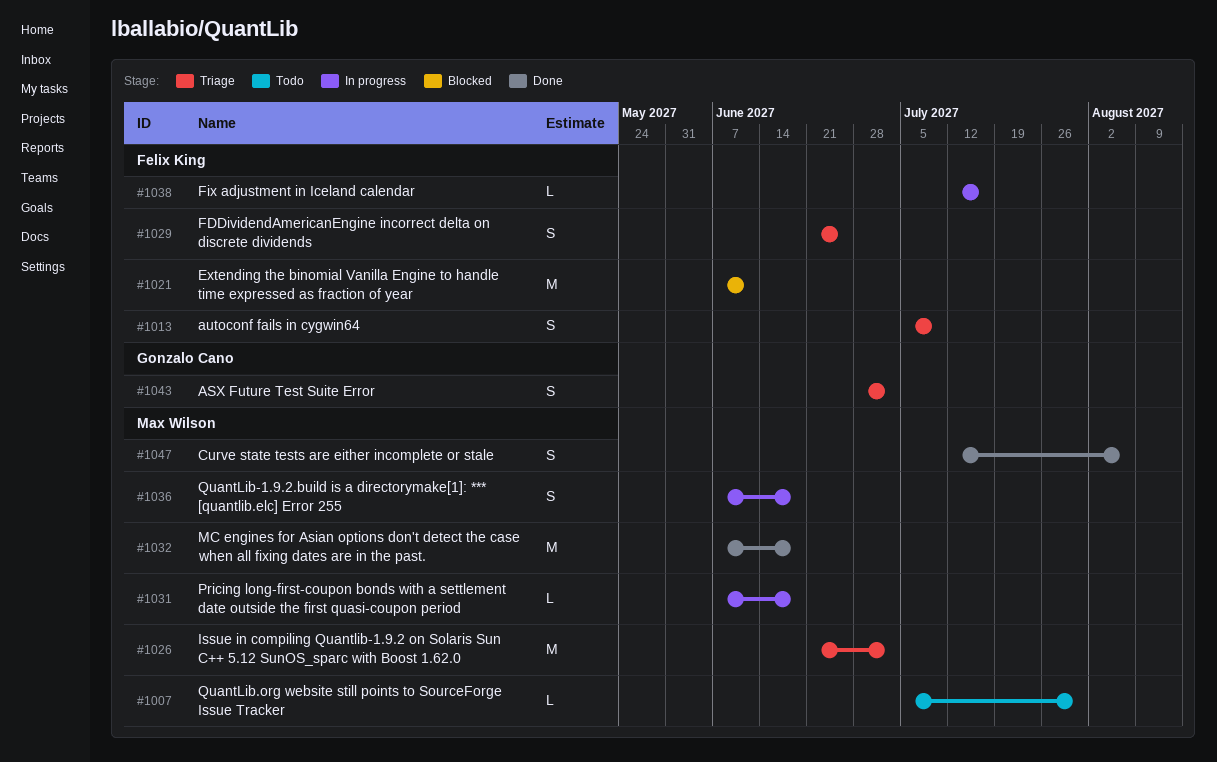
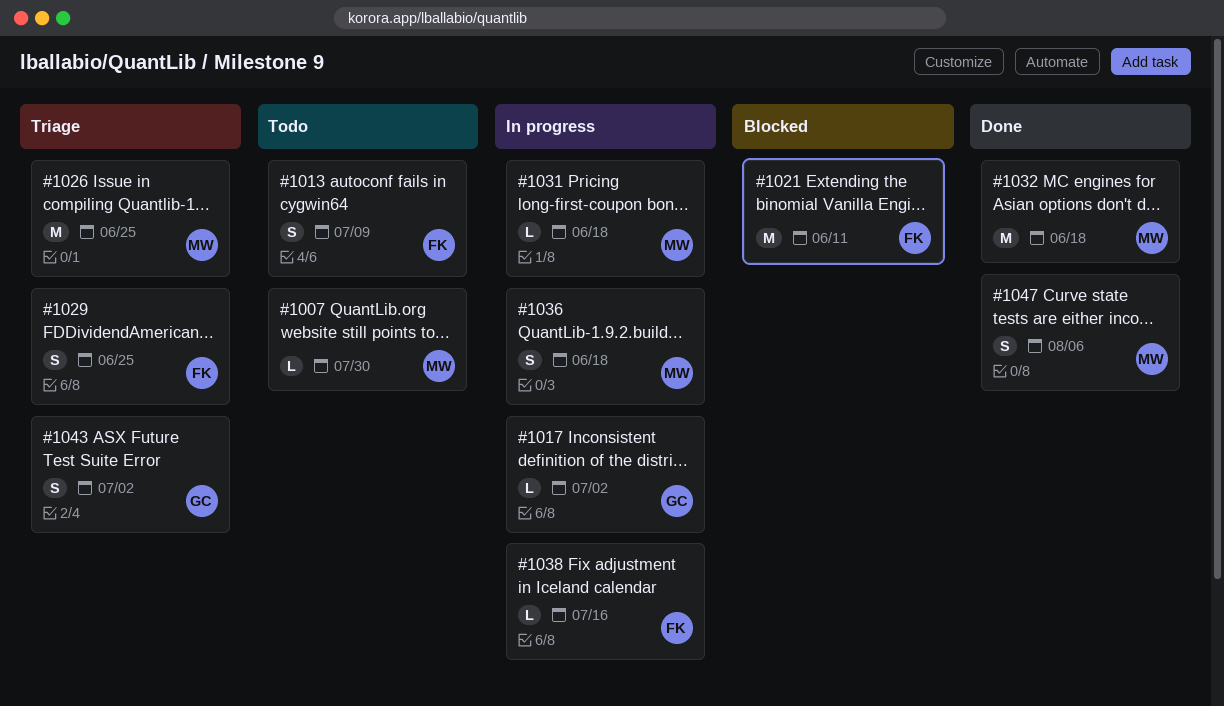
#1013, status: Triage -> Todo
#1017: none -> present
#1026, due: Jul 2 -> Jun 25

